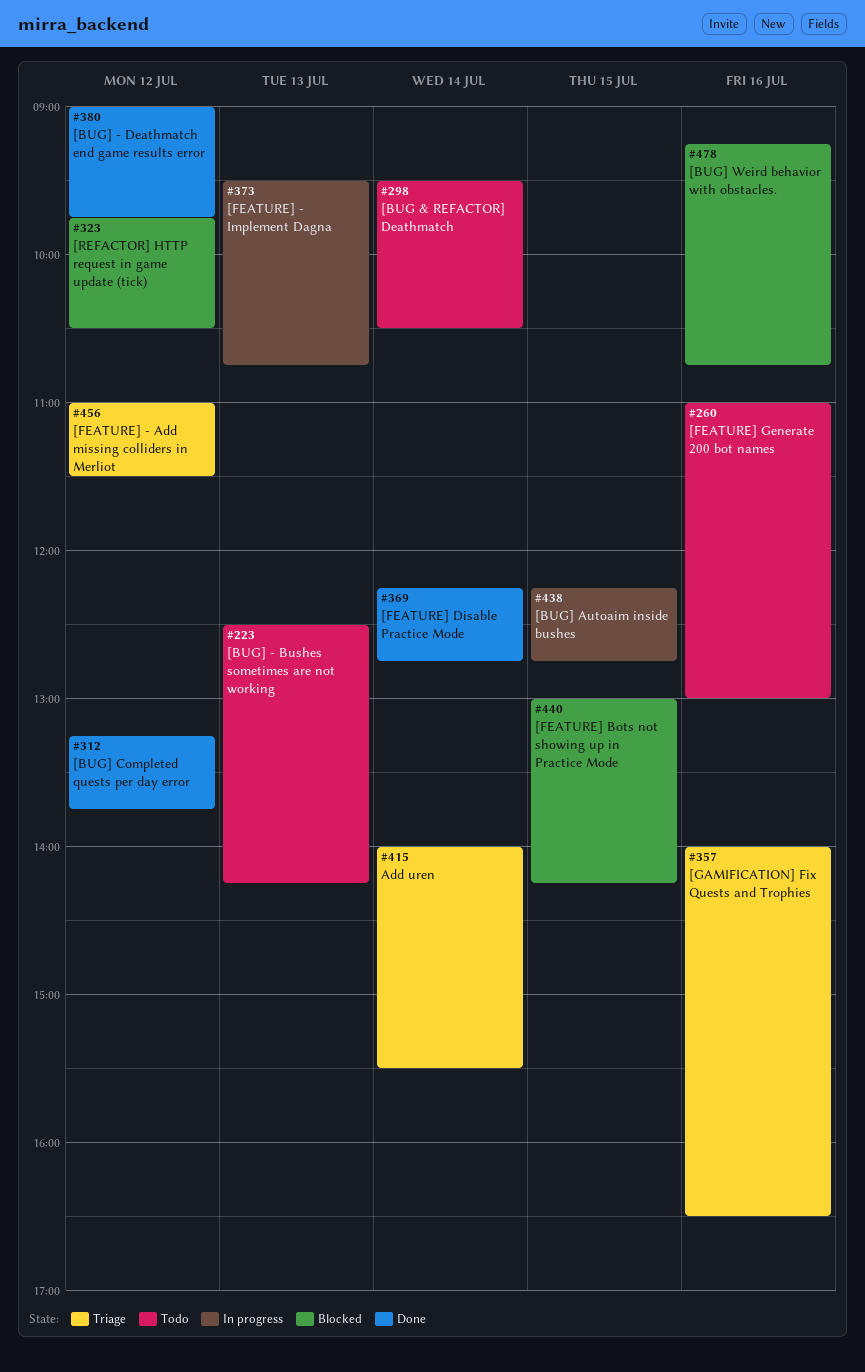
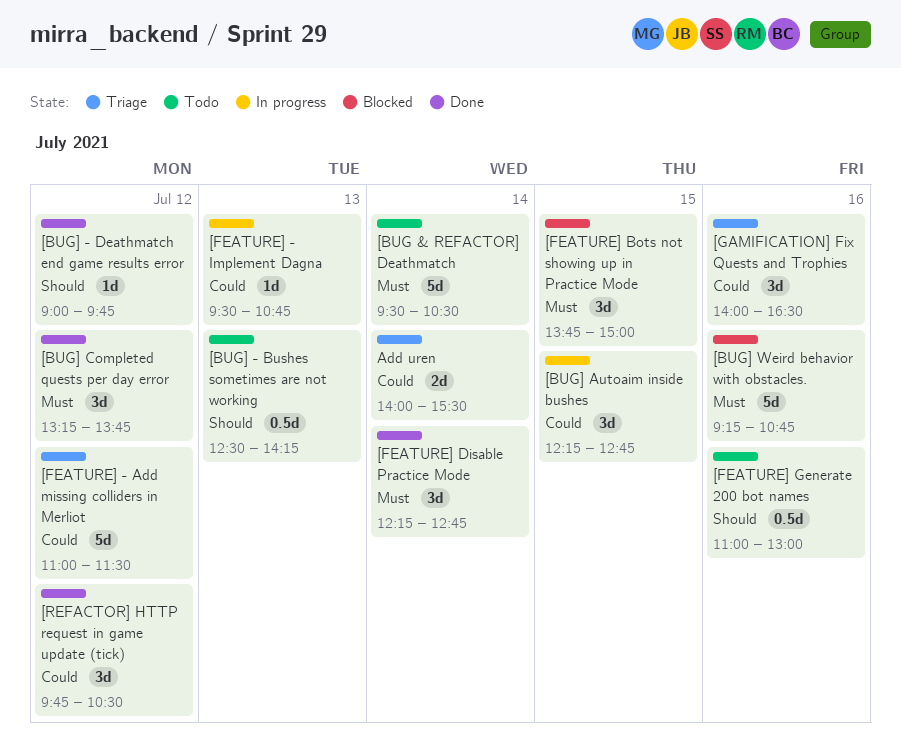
[FEATURE] Bots not showing up in Practice Mode, begins: 13:00 -> 13:45
[FEATURE] Bots not showing up in Practice Mode, ends: 14:15 -> 15:00
[REFACTOR] HTTP request in game update (tick), status: Blocked -> Done

